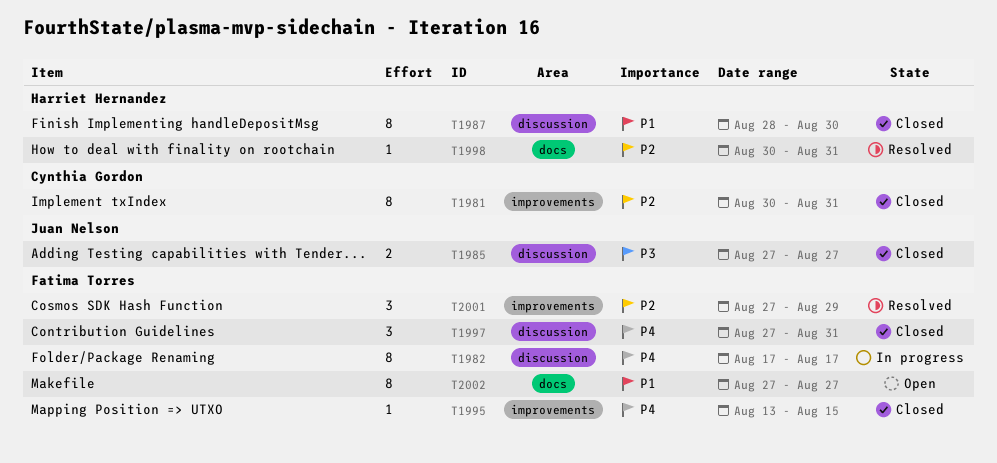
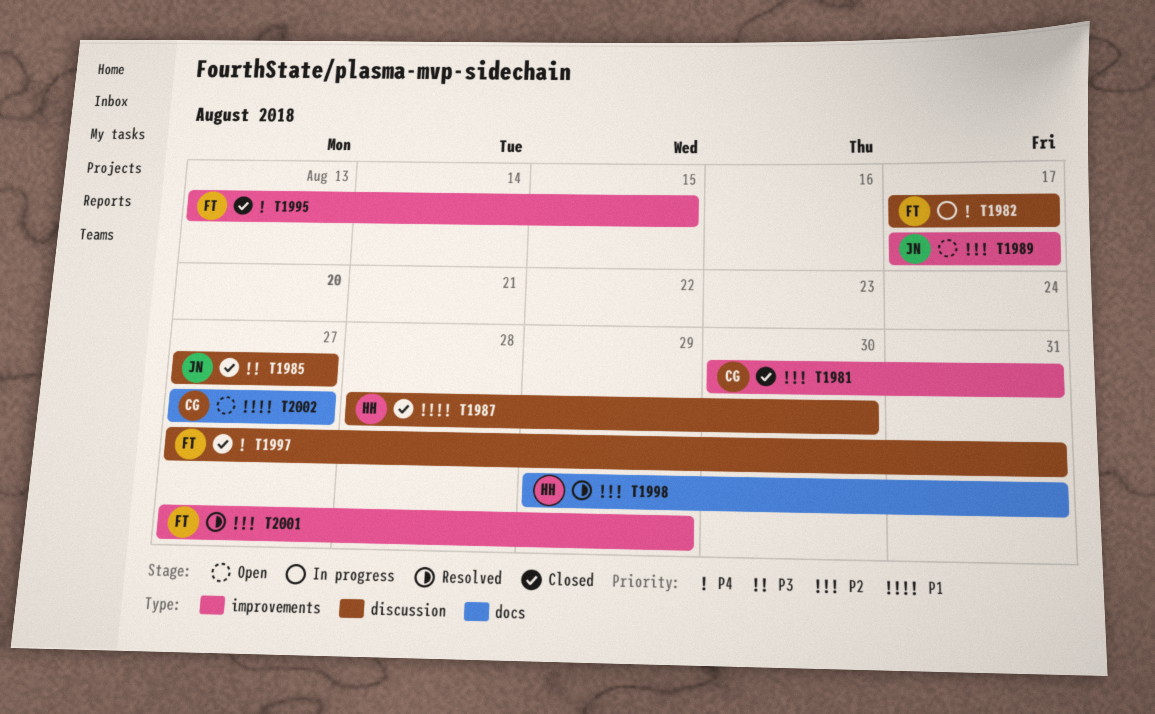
T1989: none -> present
T1998, start: Aug 30 -> Aug 29
T2002, owner: Fatima Torres -> Cynthia Gordon

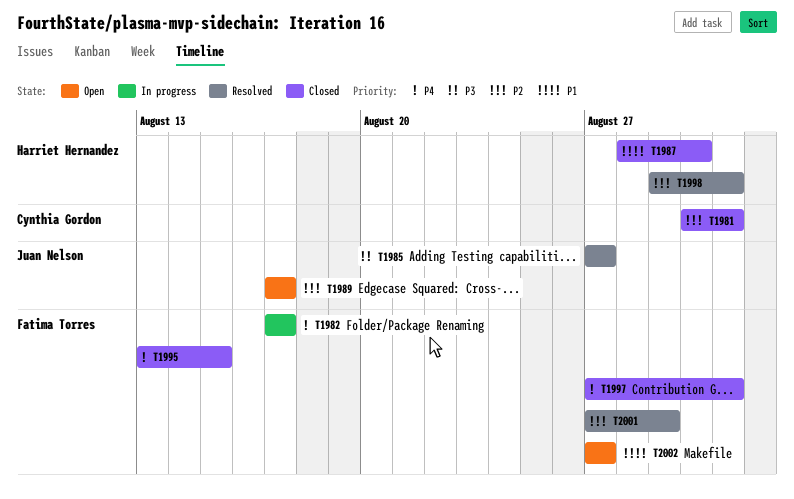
T1985, status: Closed -> Resolved
T2002, owner: Cynthia Gordon -> Fatima Torres

